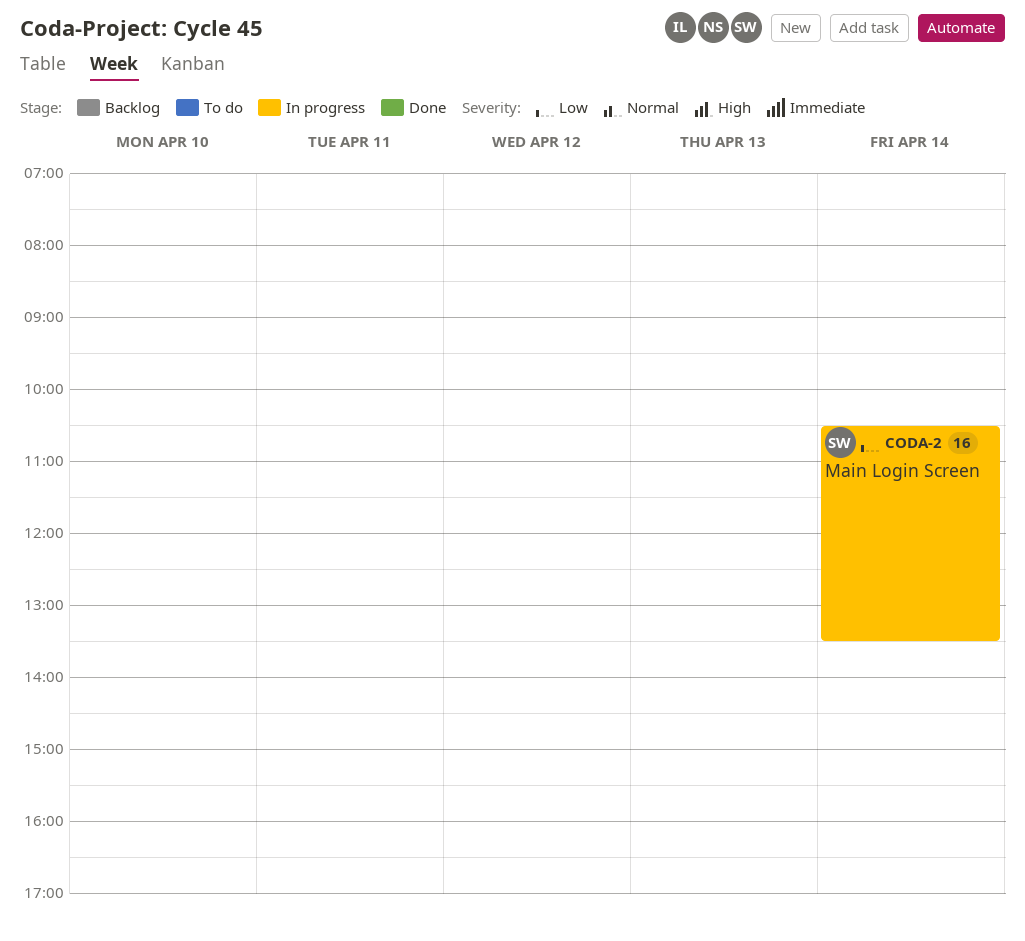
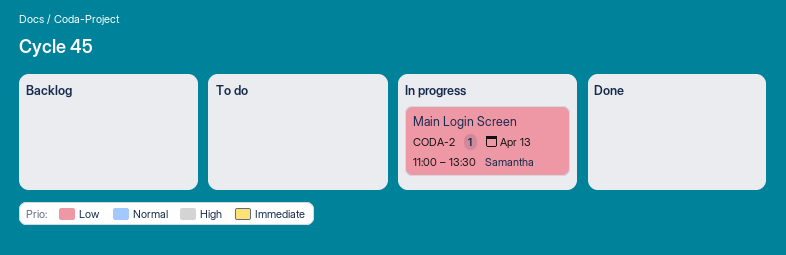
CODA-2, estimate: 16 -> 1
CODA-2, day: Apr 14 -> Apr 13
CODA-2, begins: 10:30 -> 11:00

